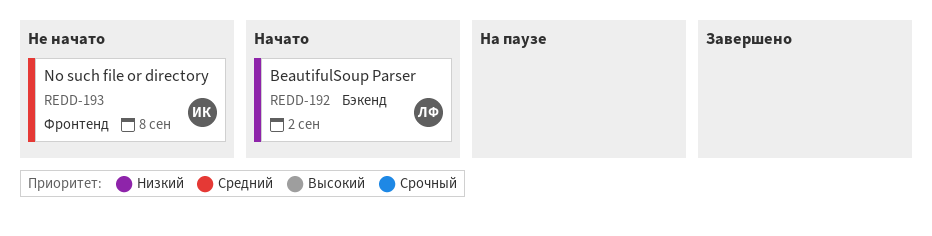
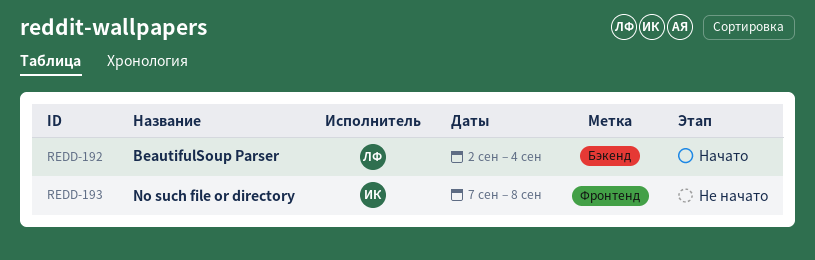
REDD-192, due: Sep 2 -> Sep 4

